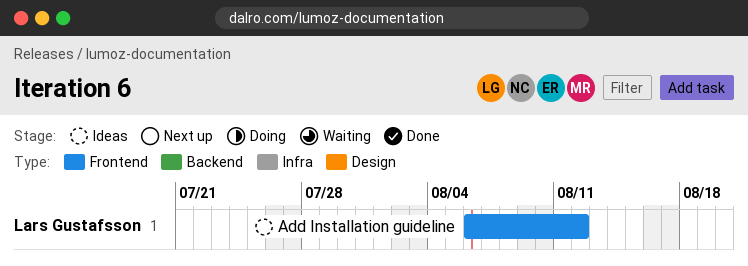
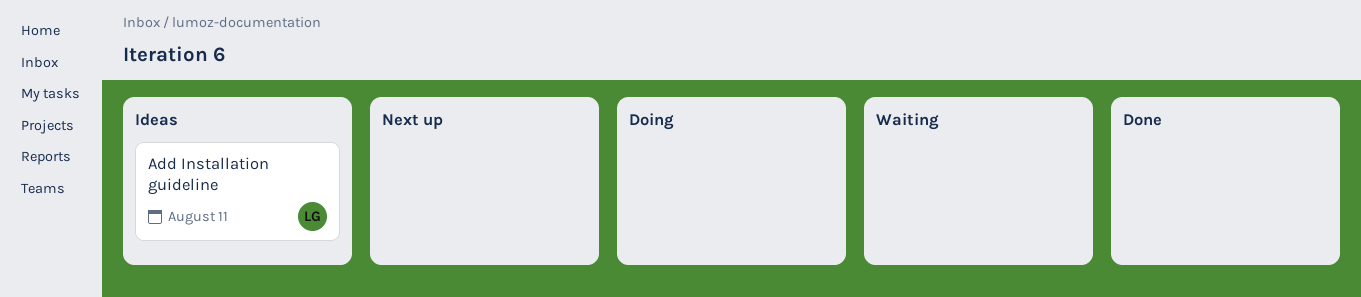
Add Installation guideline, due: Aug 12 -> Aug 11

